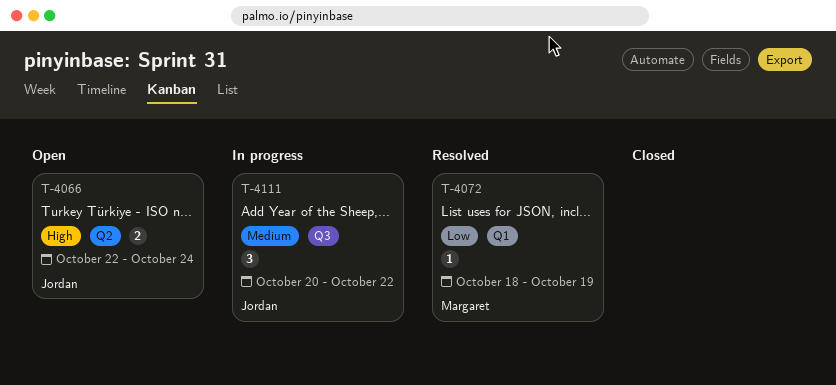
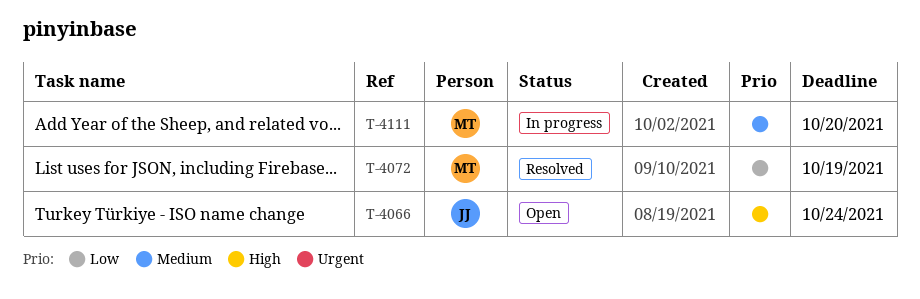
T-4111, owner: Jordan -> Margaret
T-4111, due: Oct 22 -> Oct 20

